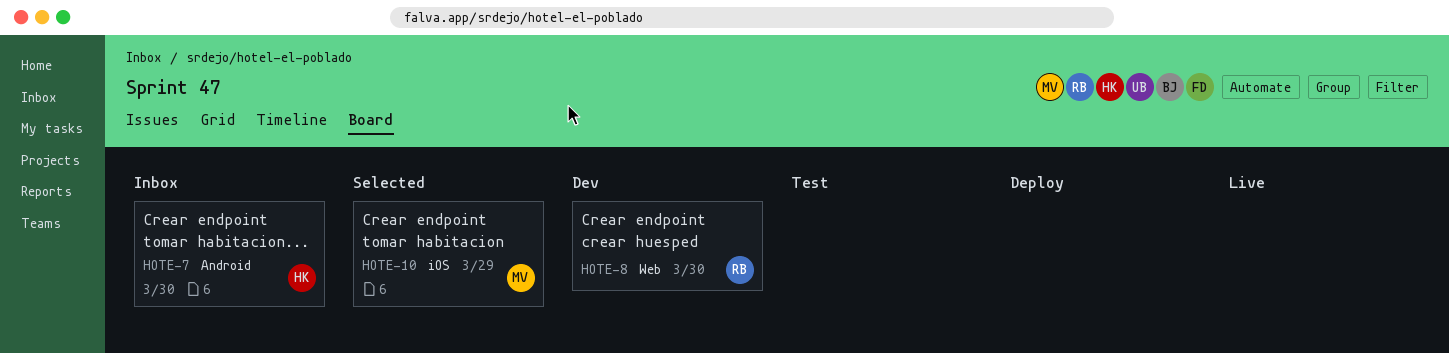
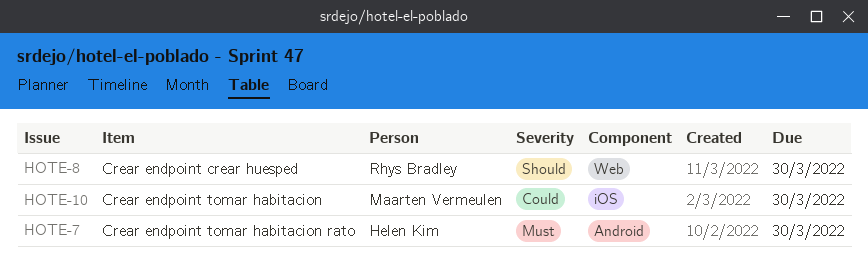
HOTE-10, due: Mar 29 -> Mar 30

